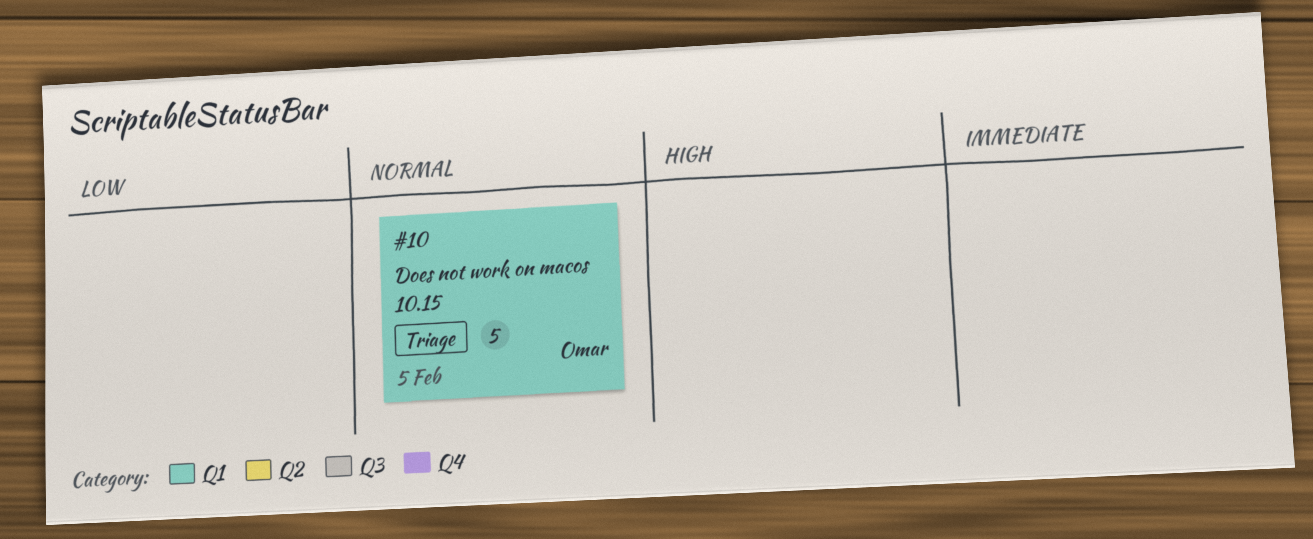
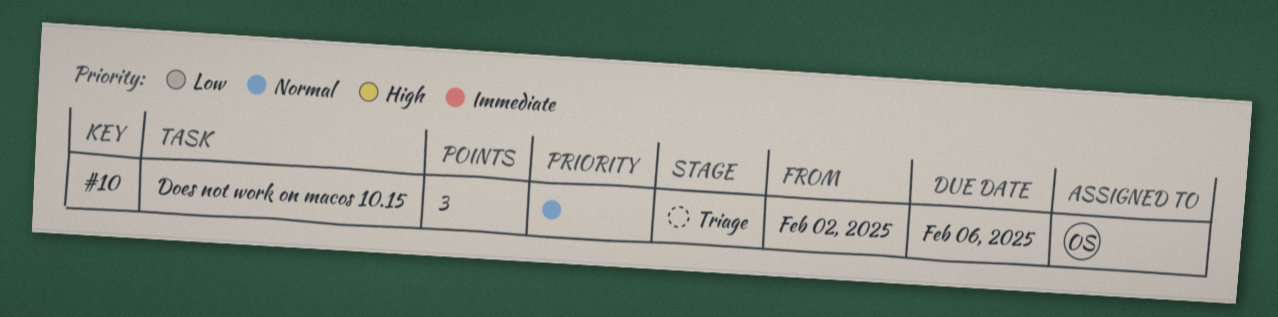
#10, estimate: 5 -> 3
#10, due: Feb 5 -> Feb 6

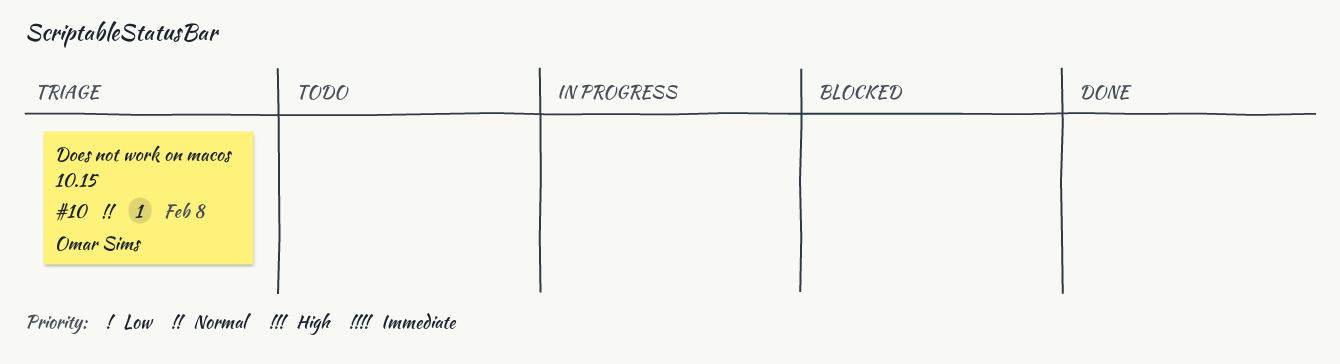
#10, estimate: 3 -> 1
#10, due: Feb 6 -> Feb 8

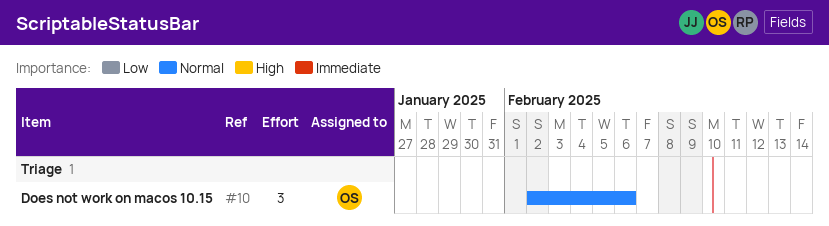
#10, estimate: 1 -> 3
#10, due: Feb 8 -> Feb 6

